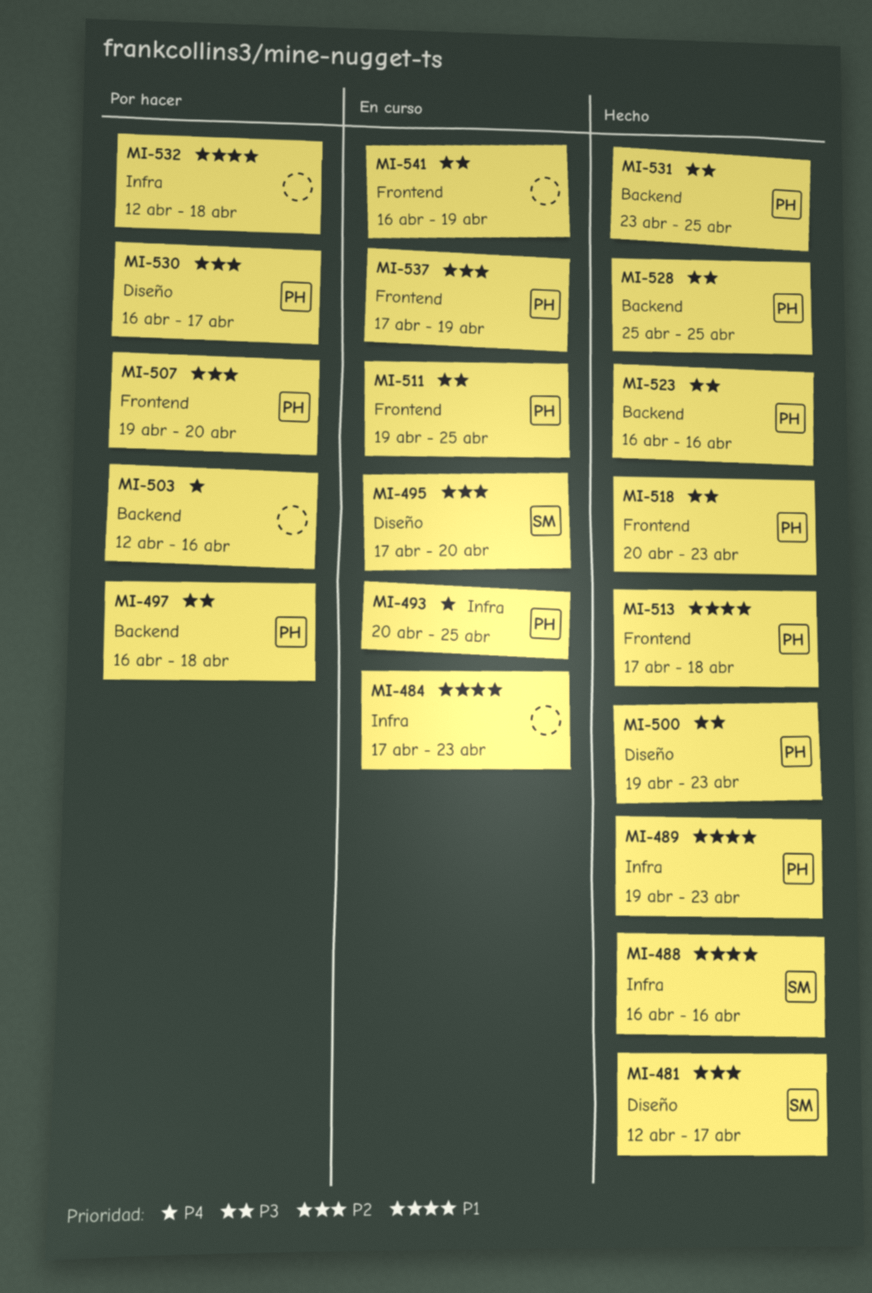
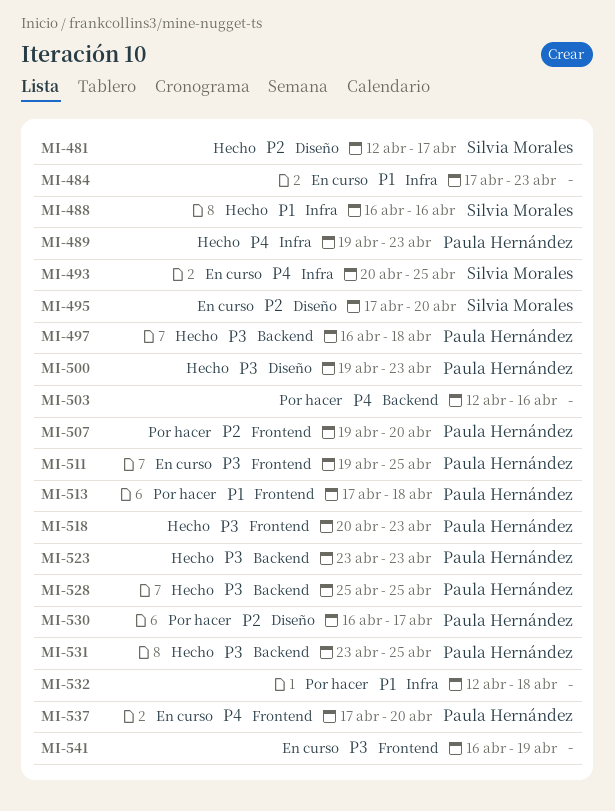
MI-489, priority: P1 -> P4
MI-493, owner: Paula Hernández -> Silvia Morales
MI-497, status: Por hacer -> Hecho
MI-513, status: Hecho -> Por hacer
MI-523, start: Apr 16 -> Apr 23
MI-523, due: Apr 16 -> Apr 23
MI-537, priority: P2 -> P4
MI-537, due: Apr 19 -> Apr 20

